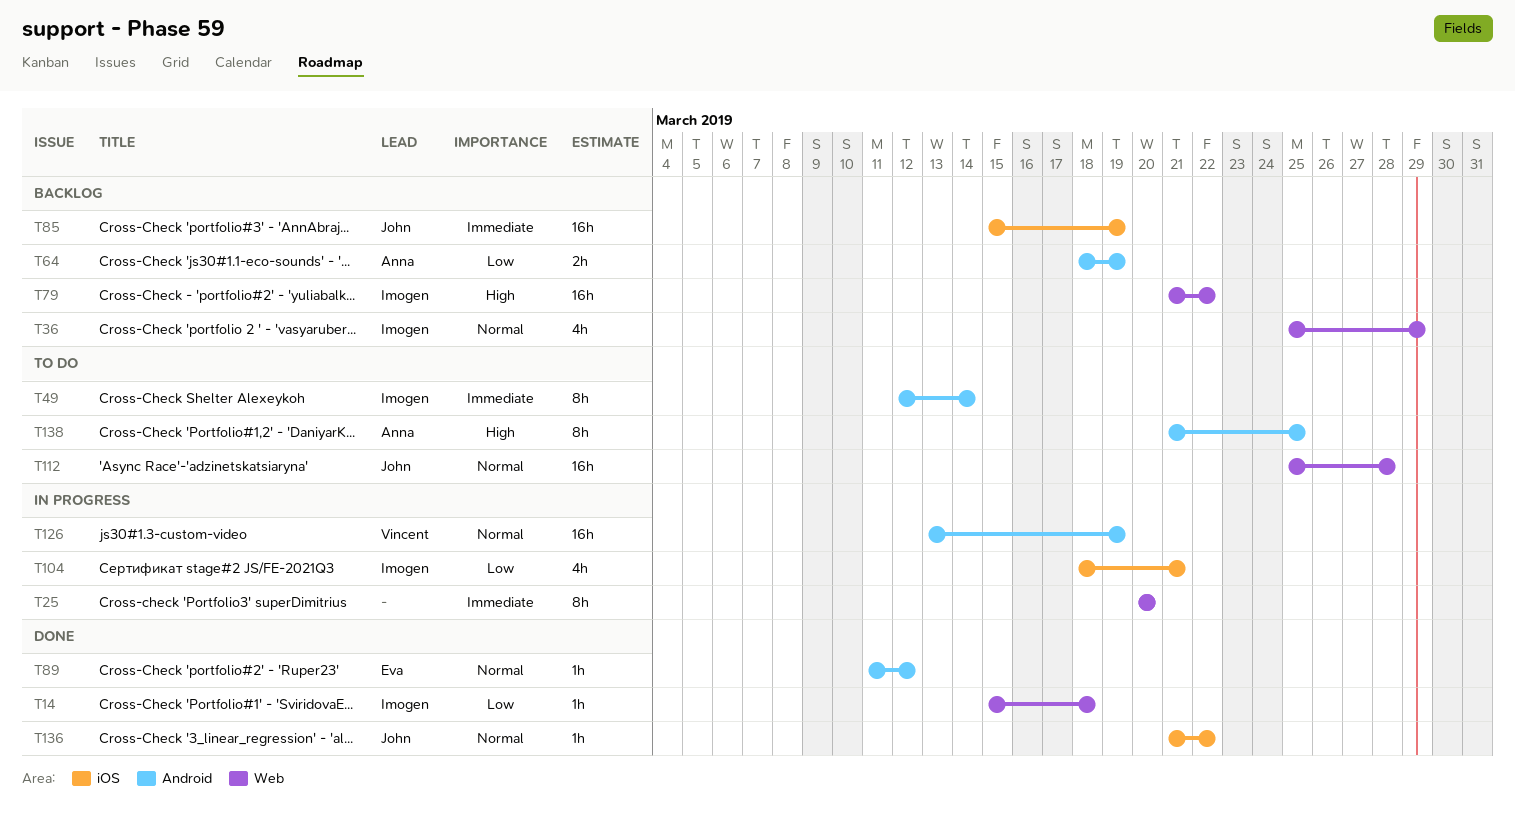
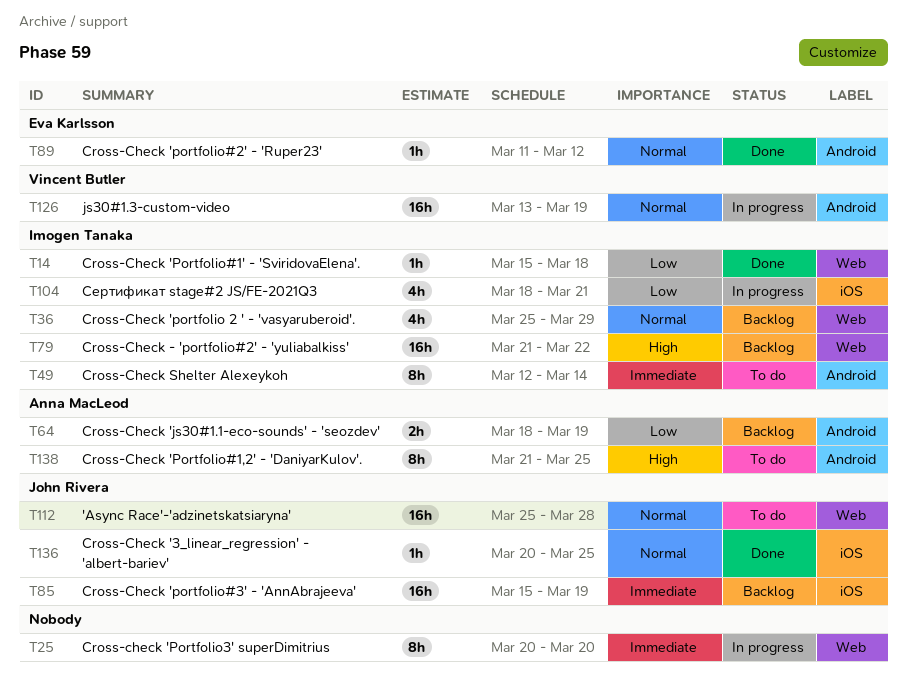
T136, start: Mar 21 -> Mar 20
T136, due: Mar 22 -> Mar 25

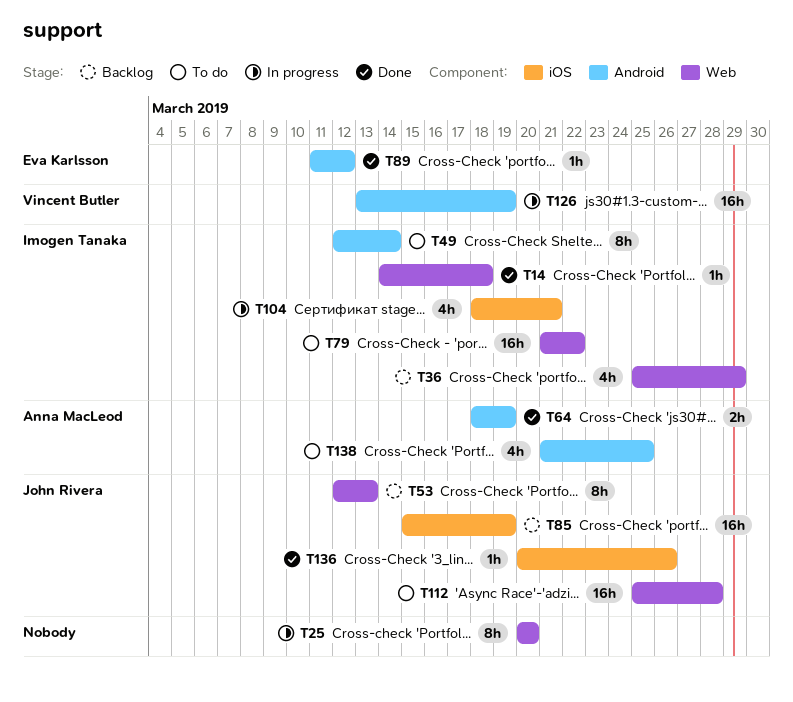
T14, start: Mar 15 -> Mar 14
T53: none -> present
T64, status: Backlog -> Done
T79, status: Backlog -> To do
T136, due: Mar 25 -> Mar 26
T138, estimate: 8h -> 4h

